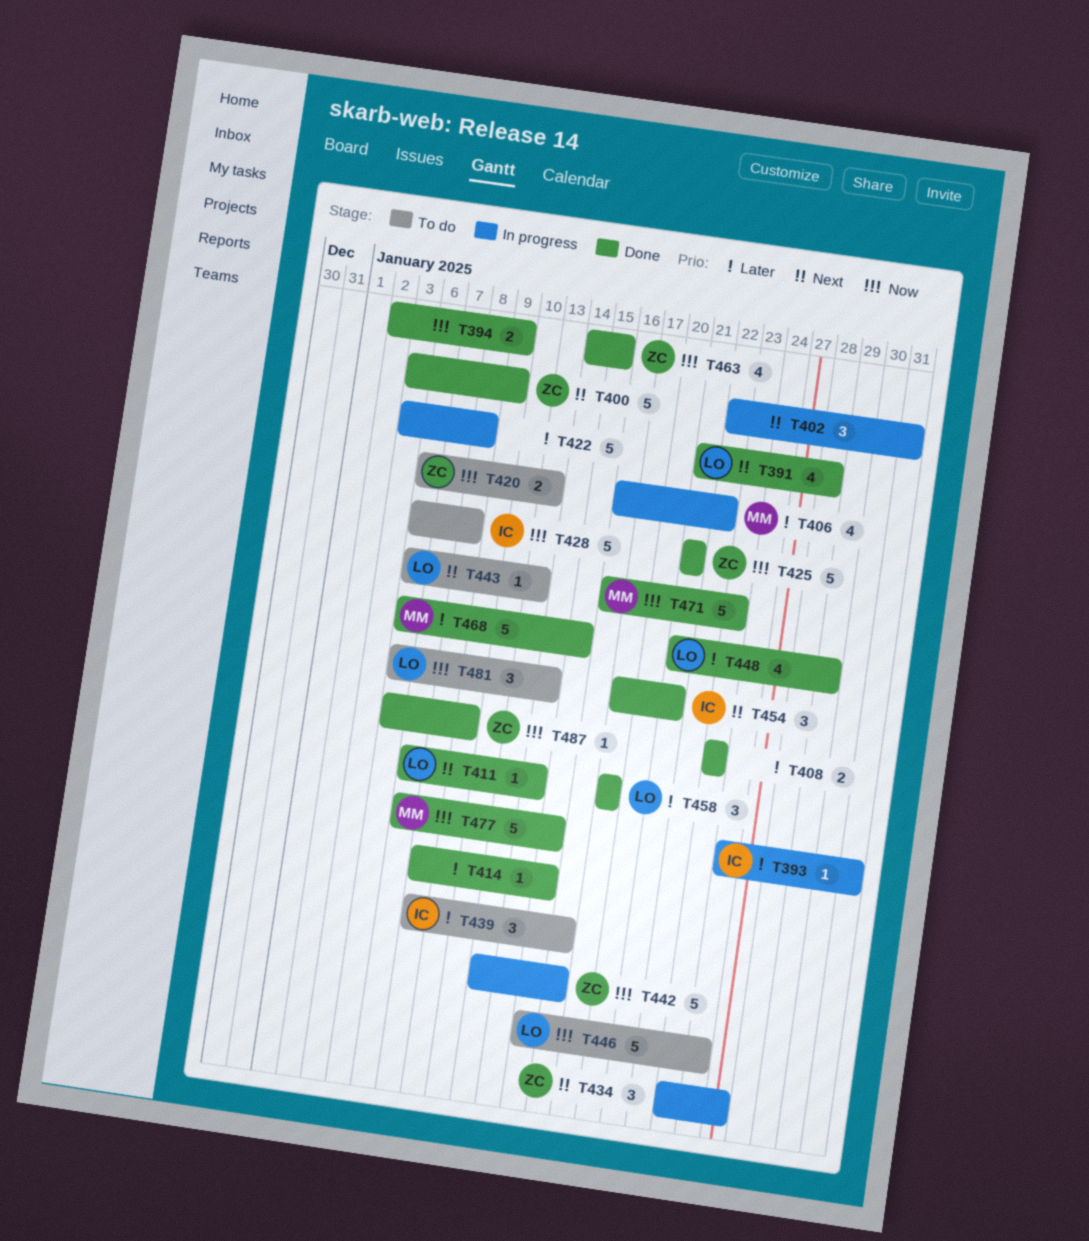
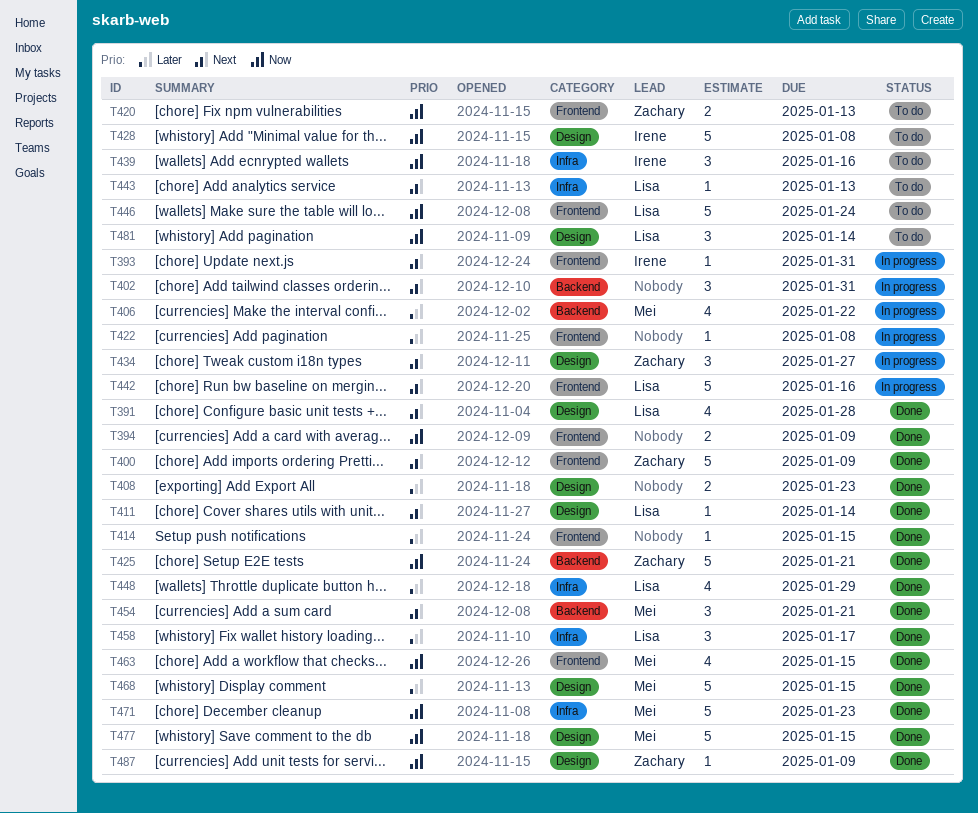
T393, priority: Later -> Next
T422, estimate: 5 -> 1
T439, priority: Later -> Now
T442, owner: Zachary -> Lisa
T442, priority: Now -> Next
T454, owner: Irene -> Mei
T463, owner: Zachary -> Mei

